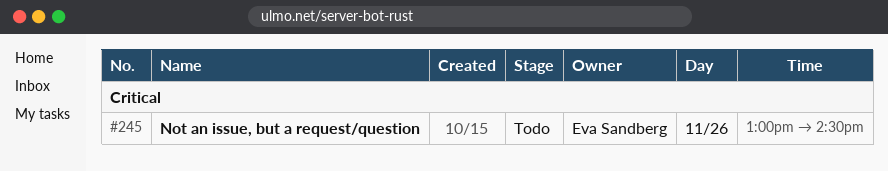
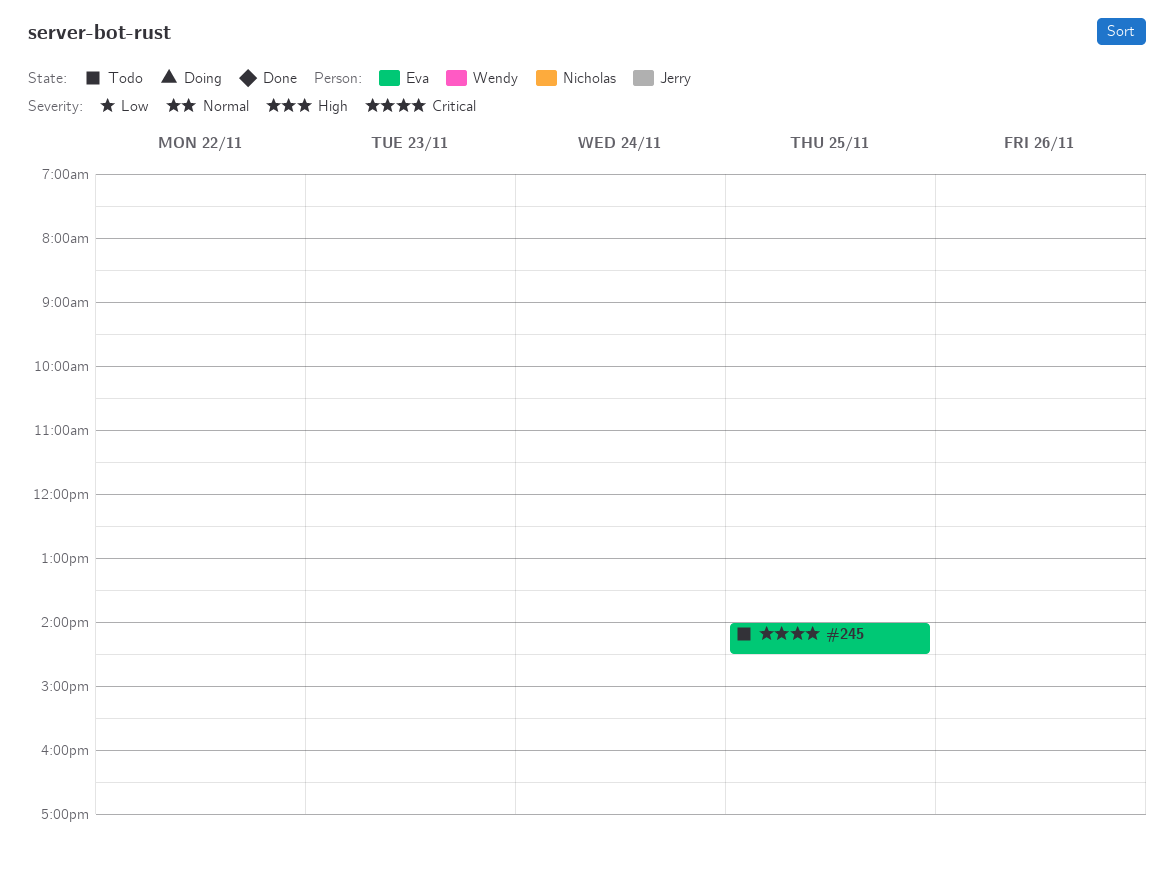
#245, day: Nov 26 -> Nov 25
#245, begins: 13:00 -> 14:00

